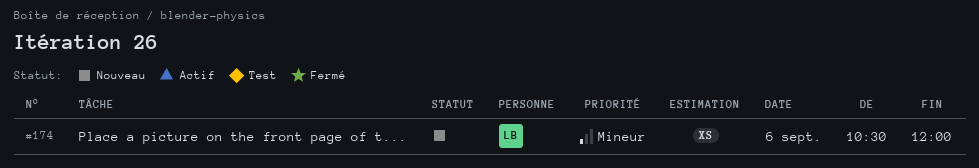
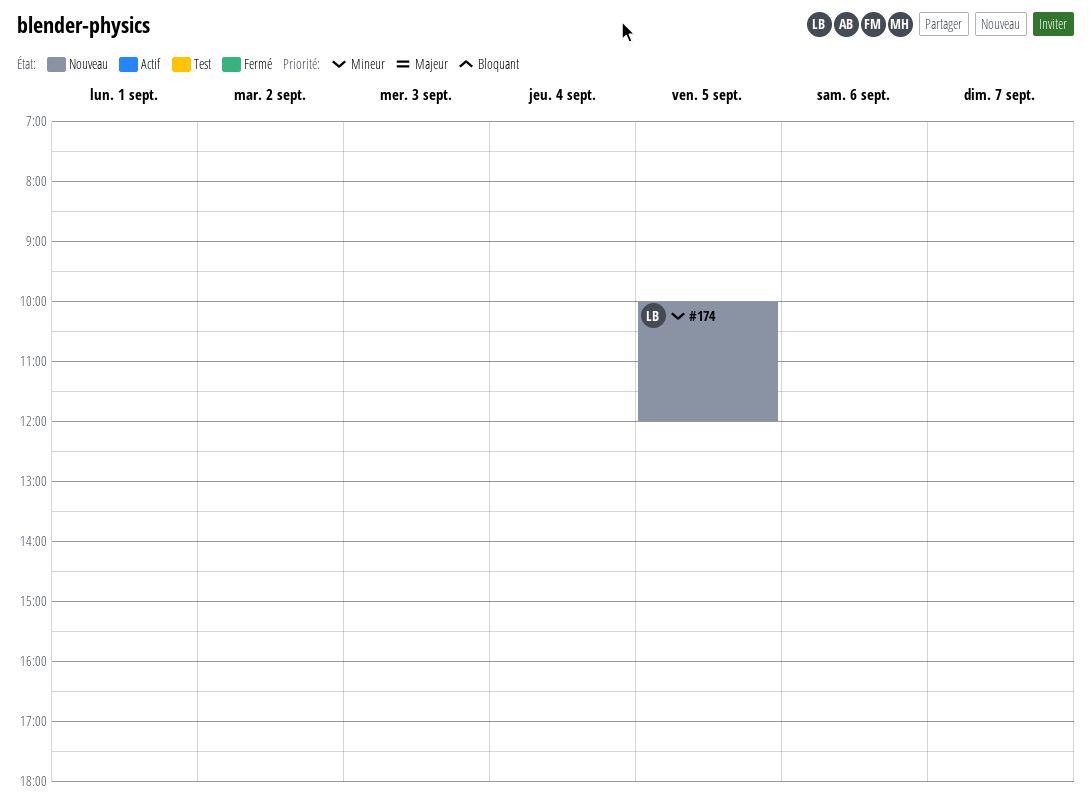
#174, day: Sep 6 -> Sep 5
#174, begins: 10:30 -> 10:00

